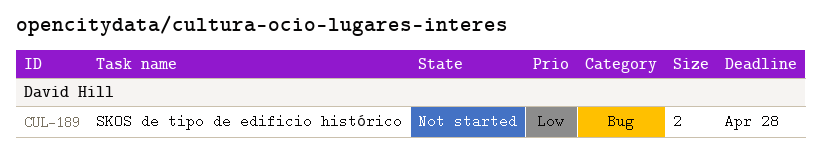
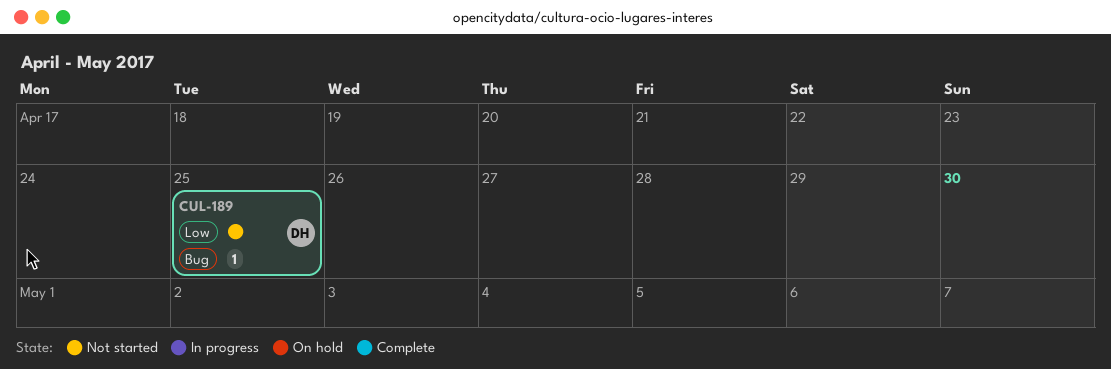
CUL-189, estimate: 2 -> 1
CUL-189, due: Apr 28 -> Apr 25

